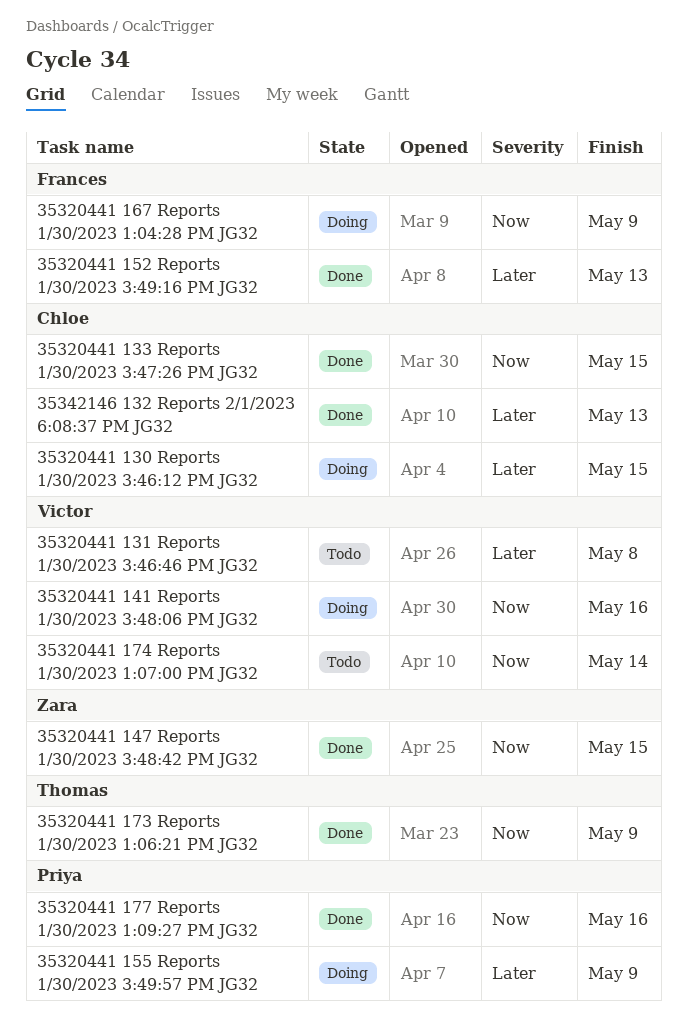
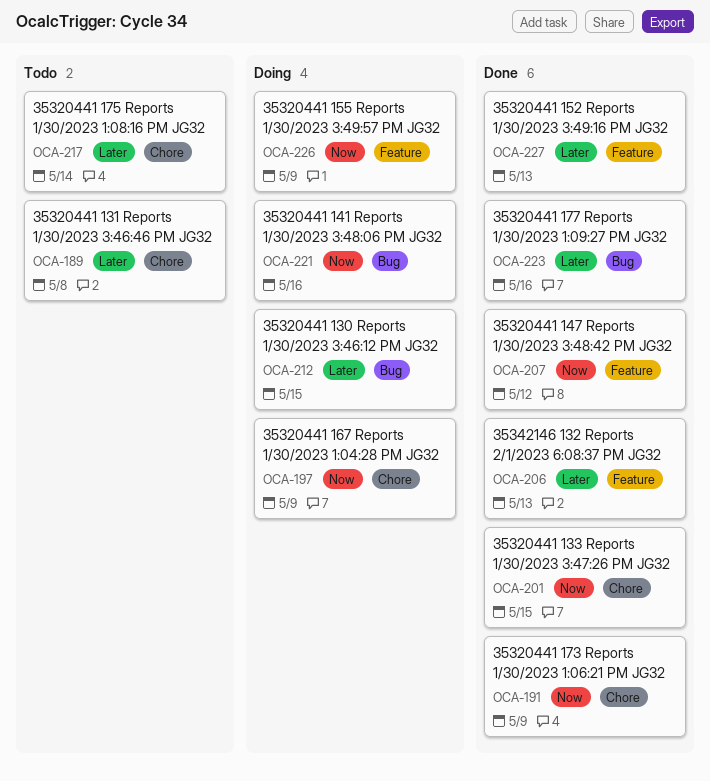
35320441 147 Reports 1/30/2023 3:48:42 PM JG32, due: May 15 -> May 12
35320441 155 Reports 1/30/2023 3:49:57 PM JG32, priority: Later -> Now
35320441 174 Reports 1/30/2023 1:07:00 PM JG32: present -> none
35320441 175 Reports 1/30/2023 1:08:16 PM JG32: none -> present
35320441 177 Reports 1/30/2023 1:09:27 PM JG32, priority: Now -> Later

